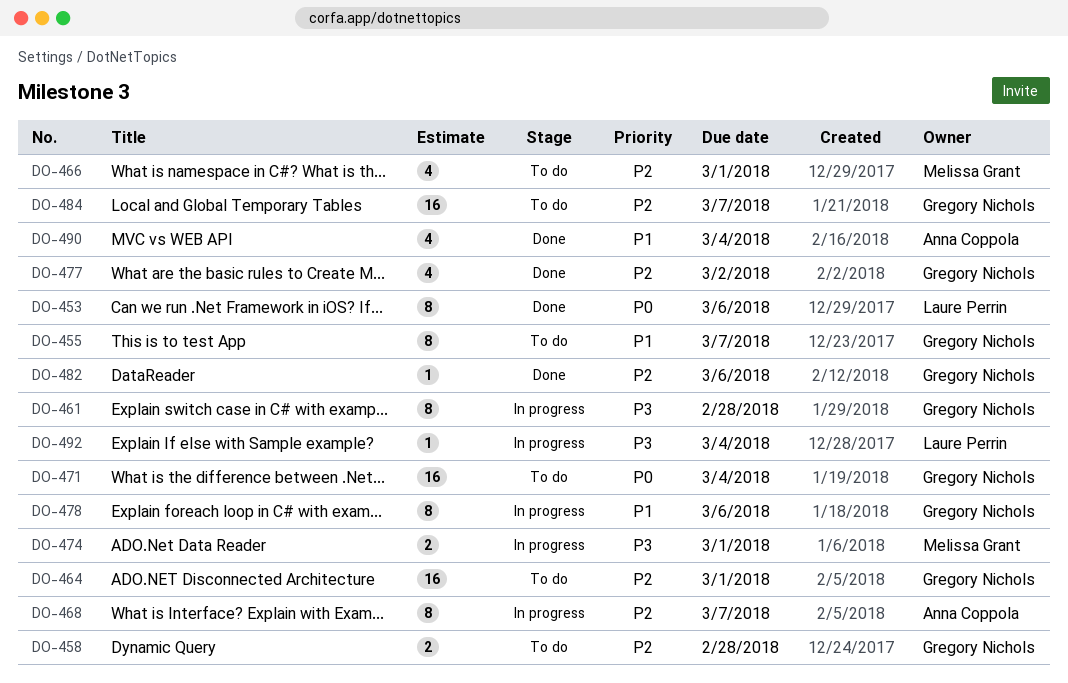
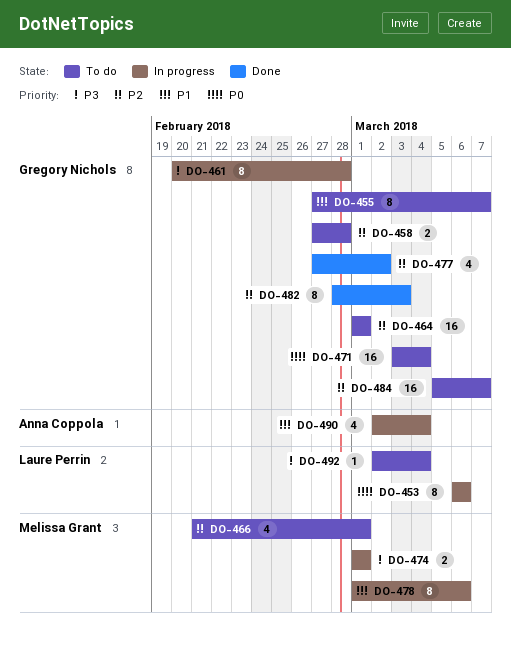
DO-453, status: Done -> In progress
DO-468: present -> none
DO-478, owner: Gregory Nichols -> Melissa Grant
DO-482, estimate: 1 -> 8
DO-482, due: Mar 6 -> Mar 3
DO-490, status: Done -> In progress
DO-492, status: In progress -> To do

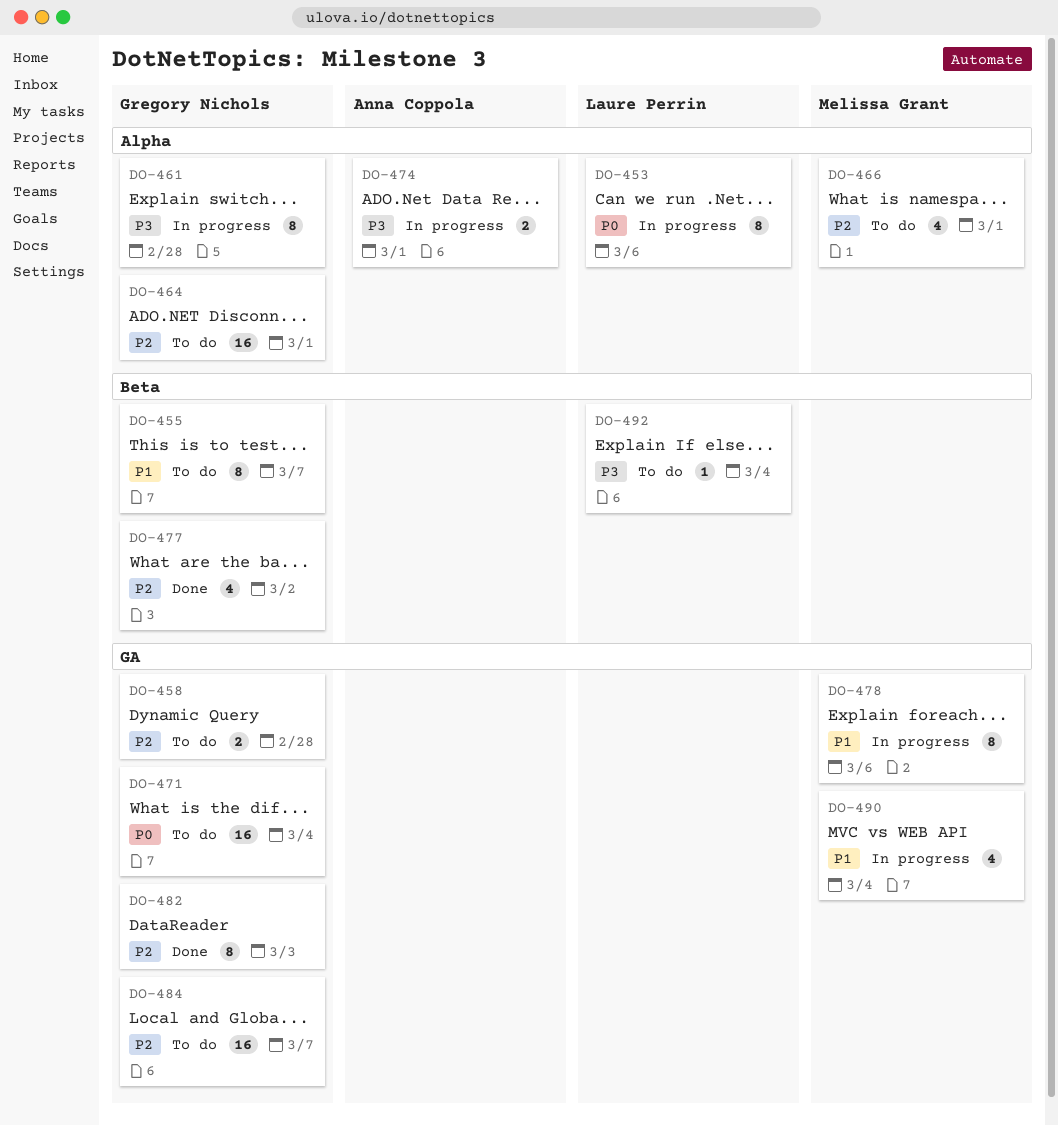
DO-474, owner: Melissa Grant -> Anna Coppola
DO-490, owner: Anna Coppola -> Melissa Grant

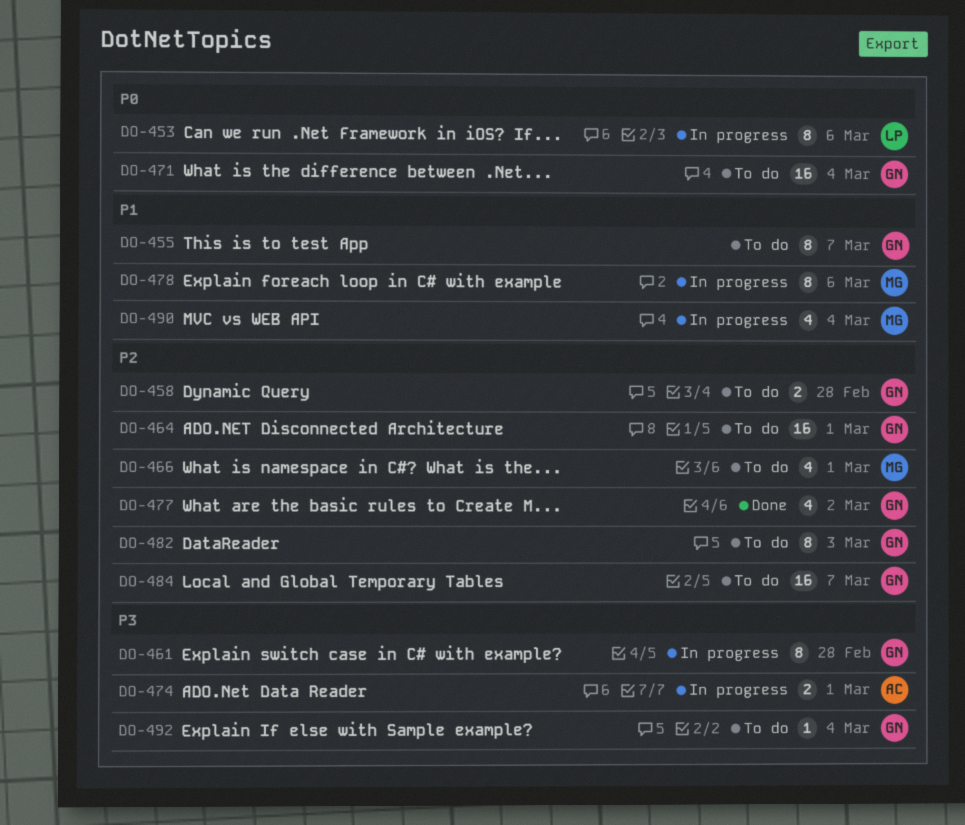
DO-482, status: Done -> To do
DO-492, owner: Laure Perrin -> Gregory Nichols

